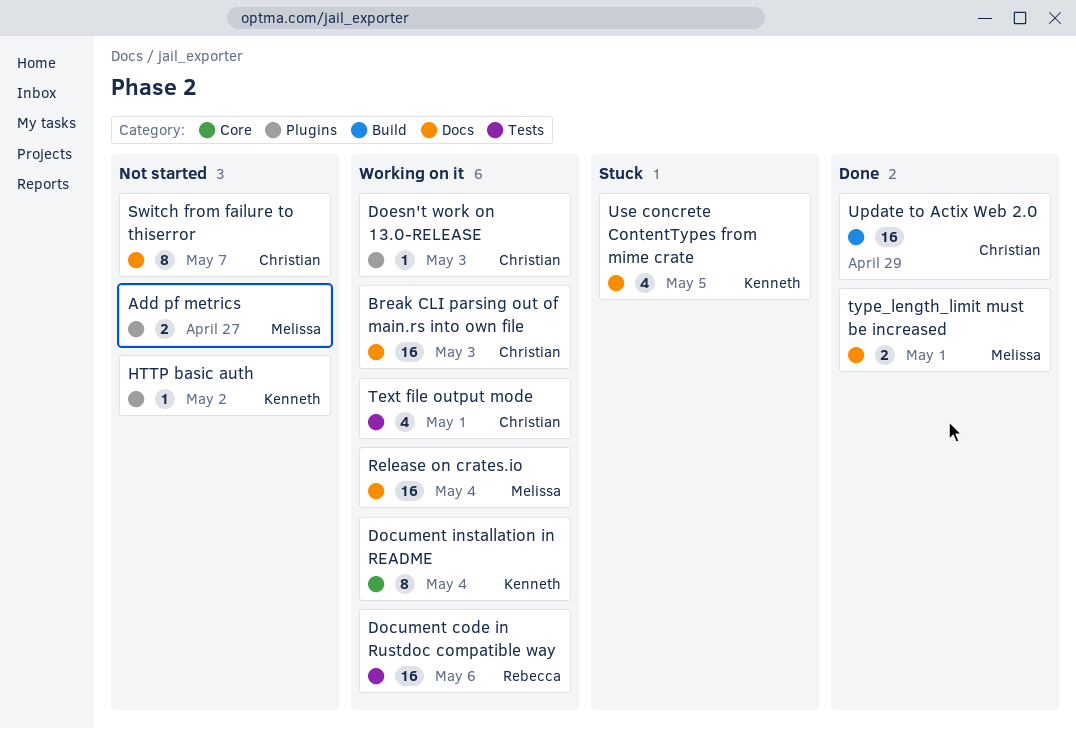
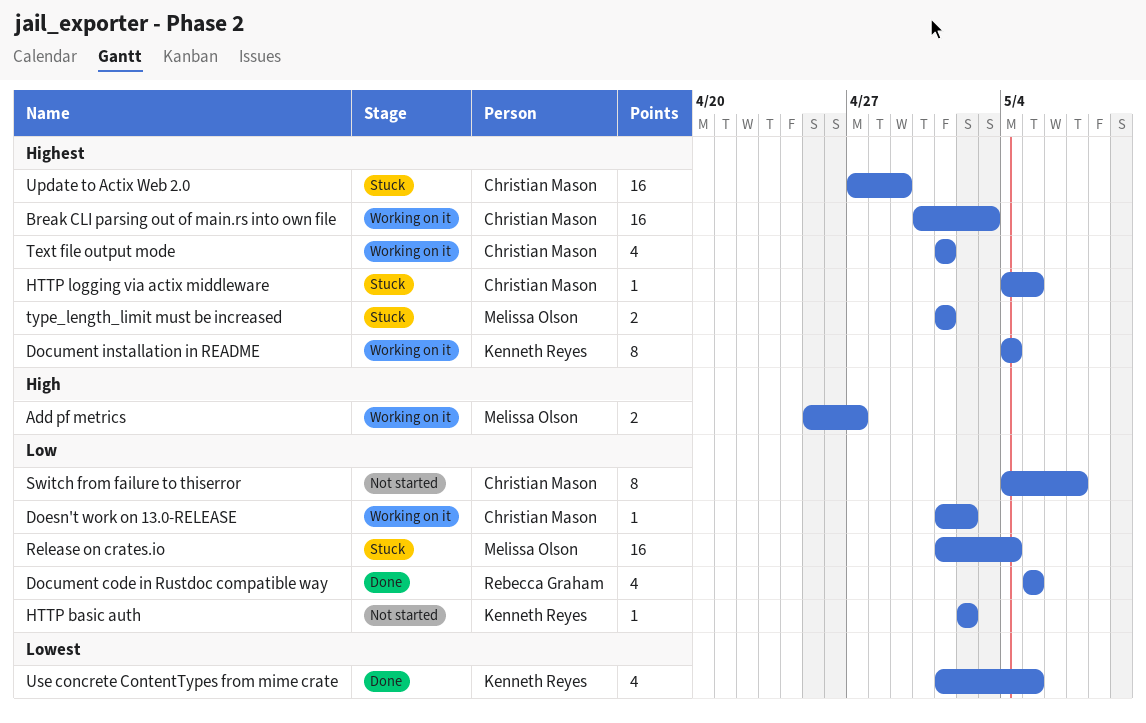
Add pf metrics, status: Not started -> Working on it
Document code in Rustdoc compatible way, status: Working on it -> Done
Document code in Rustdoc compatible way, estimate: 16 -> 4
Document code in Rustdoc compatible way, due: May 6 -> May 5
Doesn't work on 13.0-RELEASE, due: May 3 -> May 2
HTTP logging via actix middleware: none -> present
Release on crates.io, status: Working on it -> Stuck
type_length_limit must be increased, status: Done -> Stuck
Update to Actix Web 2.0, status: Done -> Stuck
Use concrete ContentTypes from mime crate, status: Stuck -> Done

